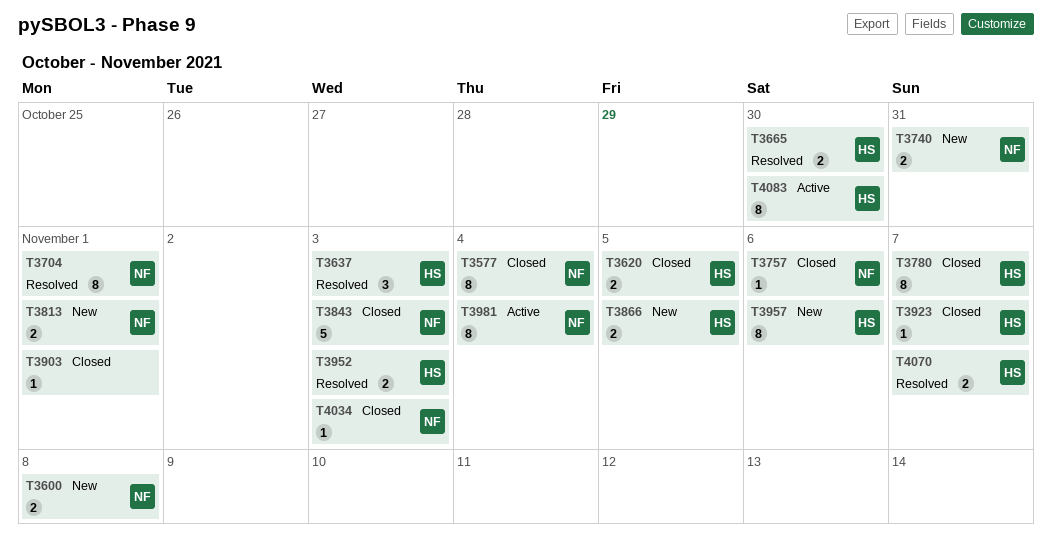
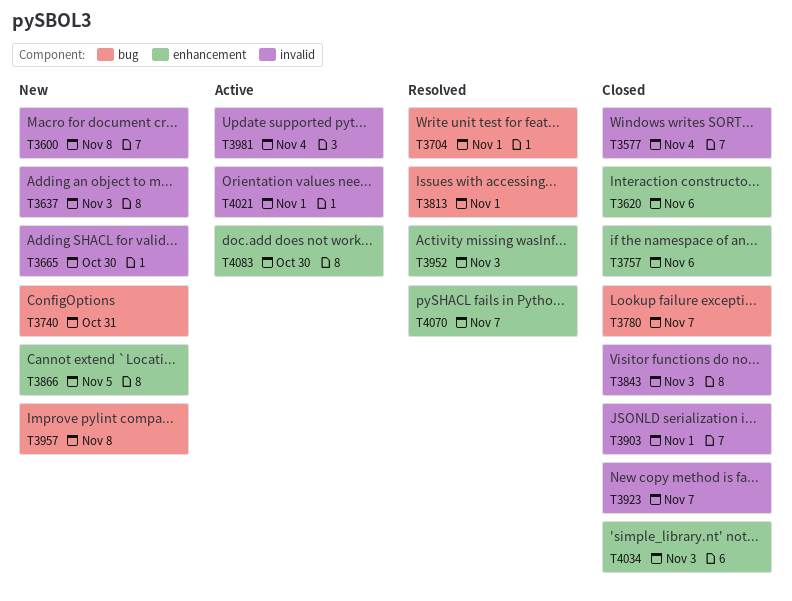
T3620, due: Nov 5 -> Nov 6
T3637, status: Resolved -> New
T3665, status: Resolved -> New
T3813, status: New -> Resolved
T3957, due: Nov 6 -> Nov 8
T4021: none -> present

